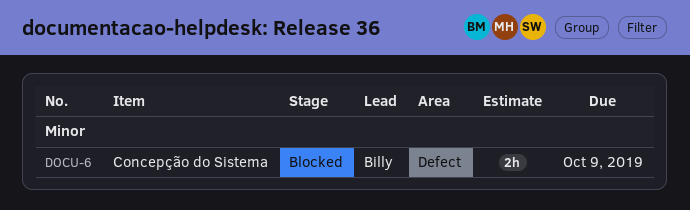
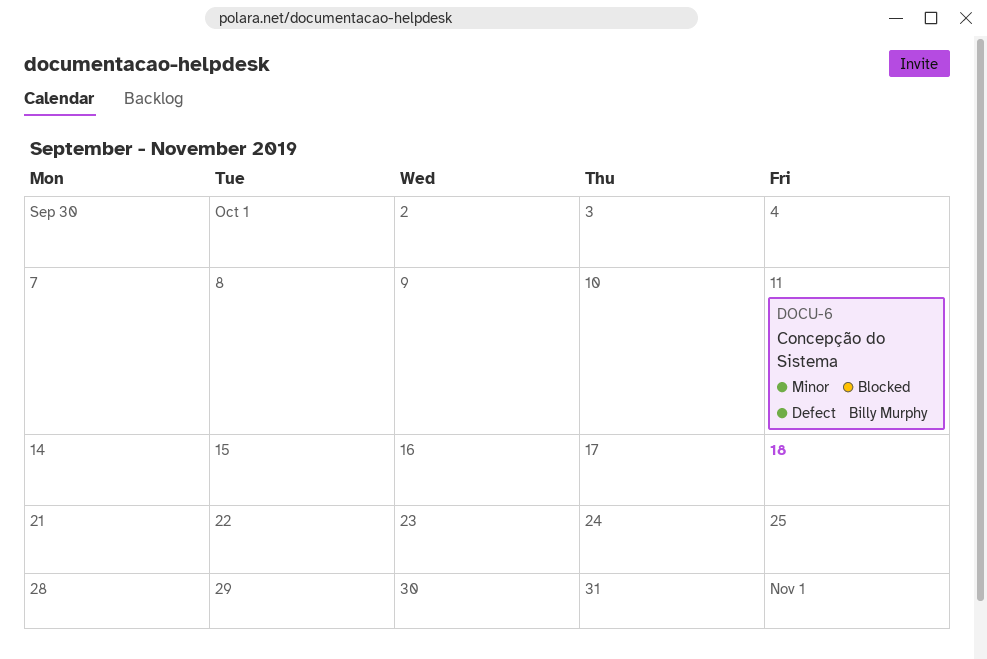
DOCU-6, due: Oct 9 -> Oct 11

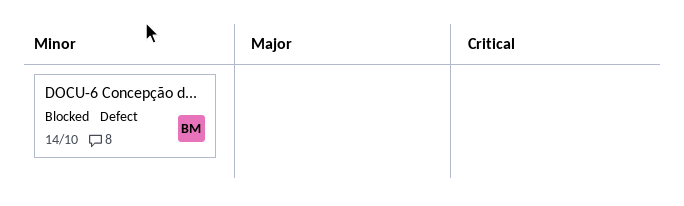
DOCU-6, due: Oct 11 -> Oct 14

